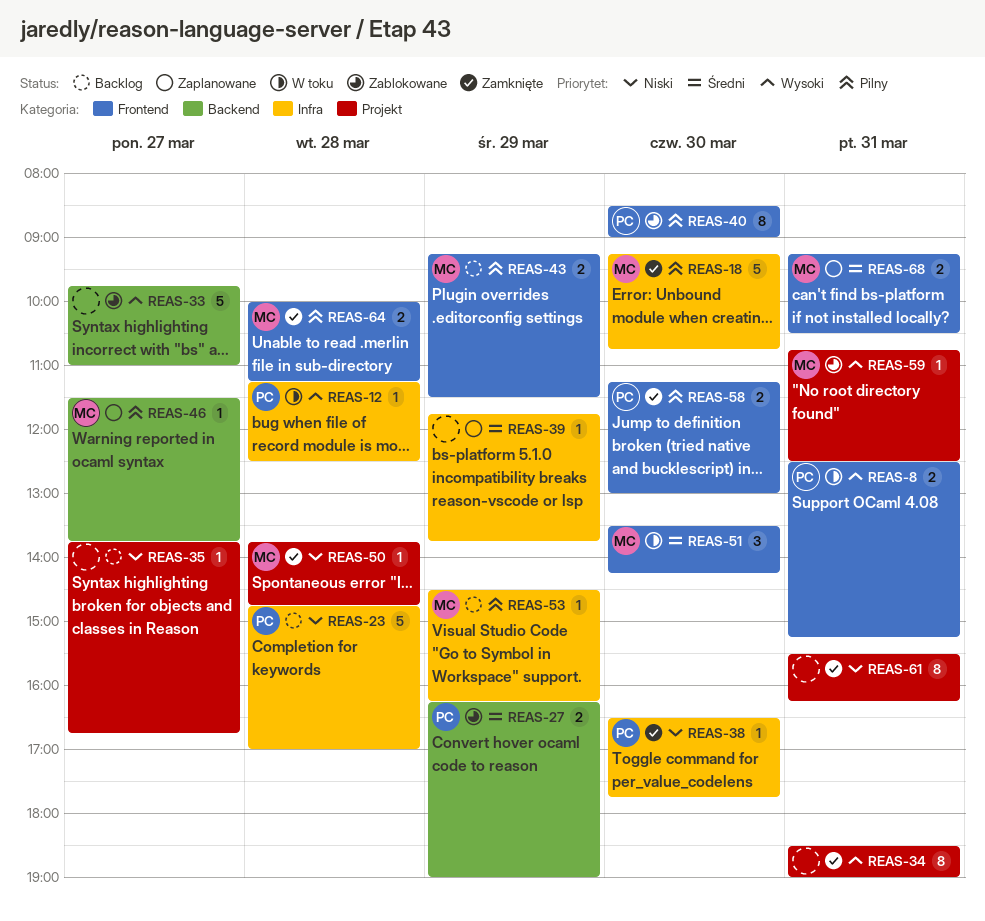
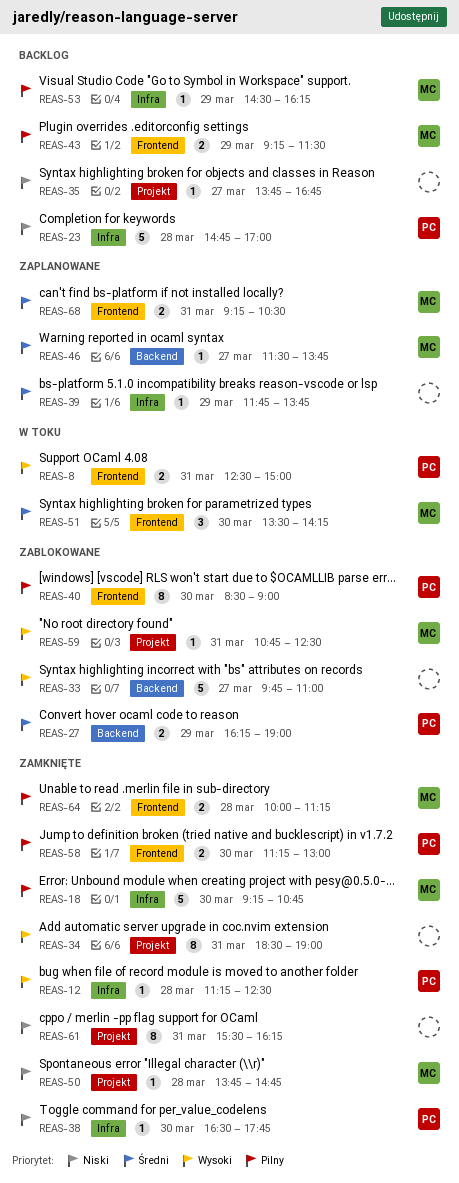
REAS-8, ends: 15:15 -> 15:00
REAS-12, status: W toku -> Zamknięte
REAS-46, priority: Pilny -> Średni

